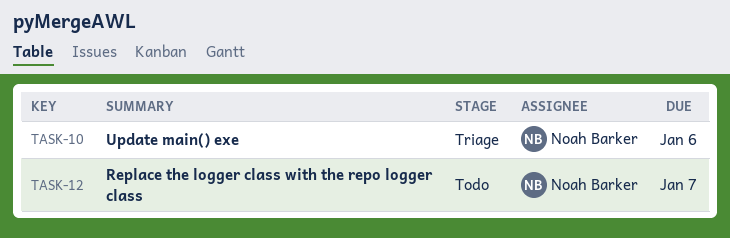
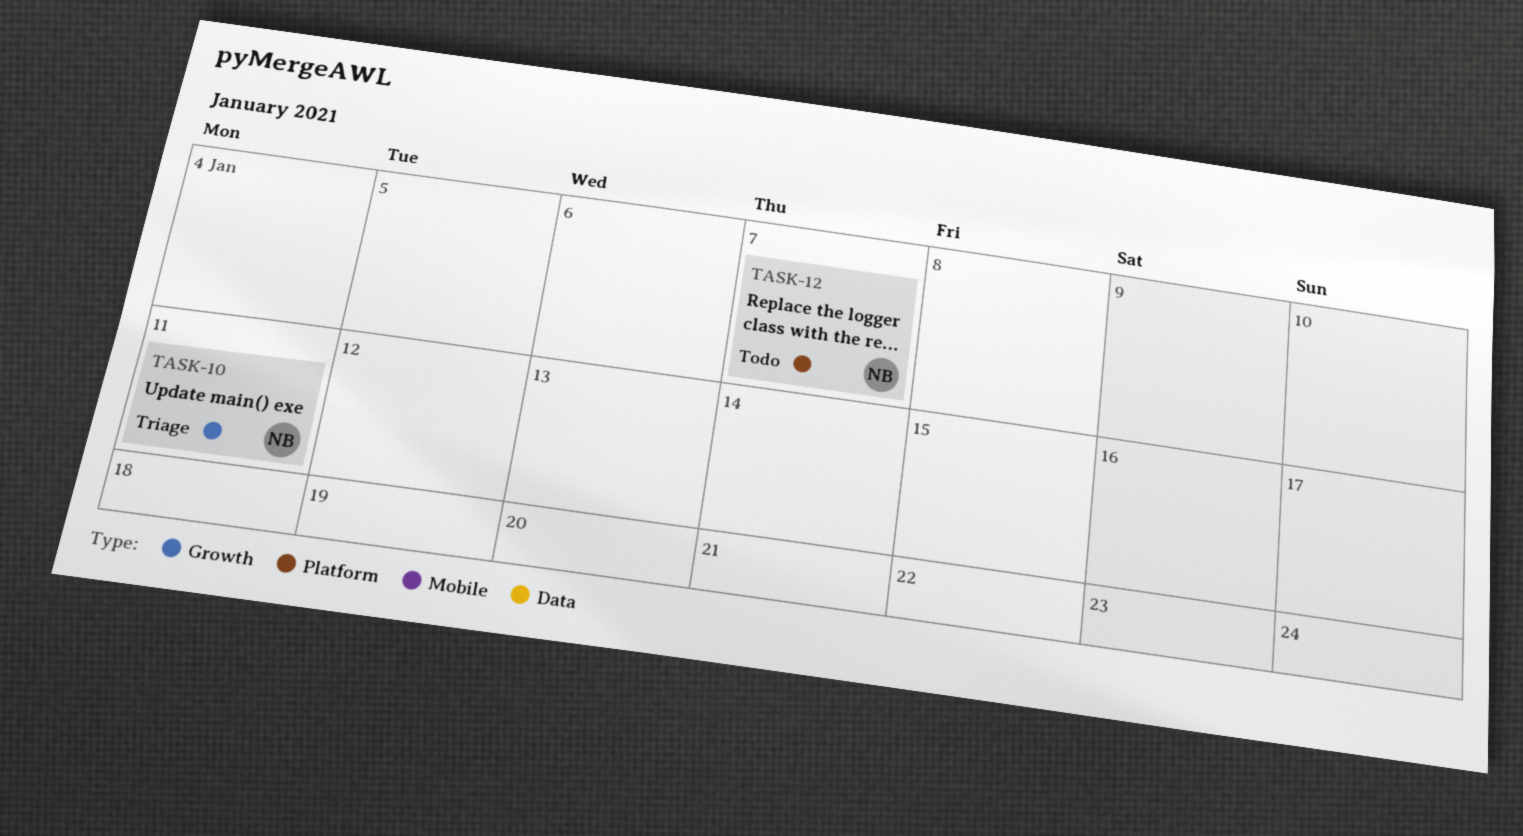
TASK-10, due: Jan 6 -> Jan 11

